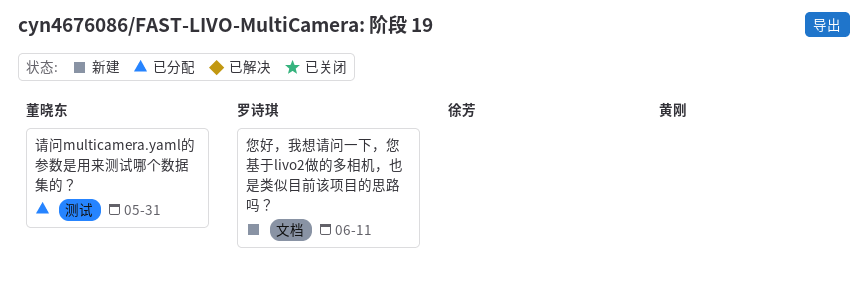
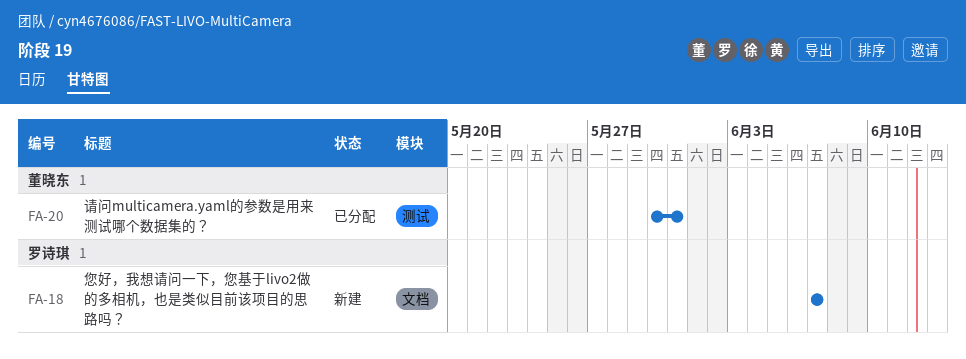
您好，我想请问一下，您基于livo2做的多相机，也是类似目前该项目的思路吗？, due: Jun 11 -> Jun 7

